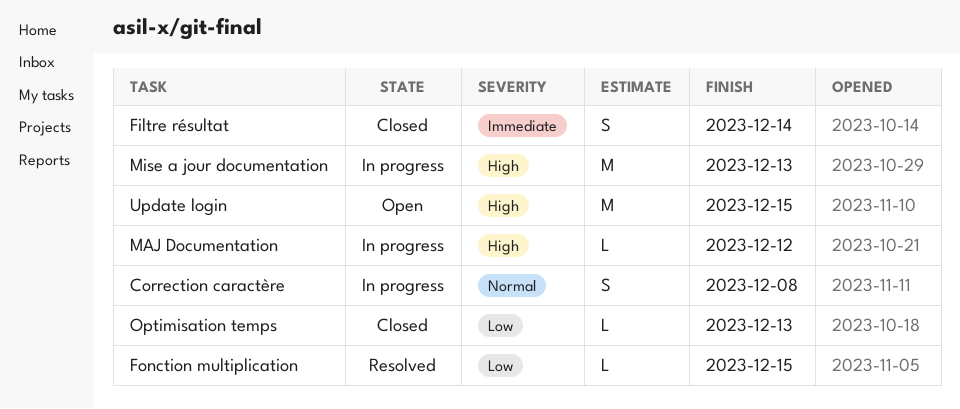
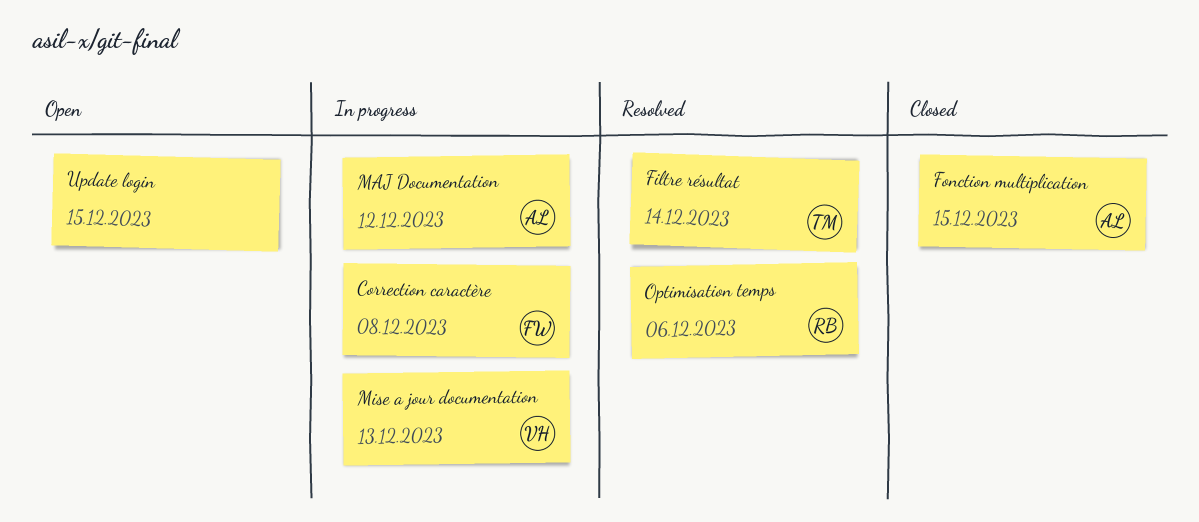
Filtre résultat, status: Closed -> Resolved
Fonction multiplication, status: Resolved -> Closed
Optimisation temps, status: Closed -> Resolved
Optimisation temps, due: Dec 13 -> Dec 6

